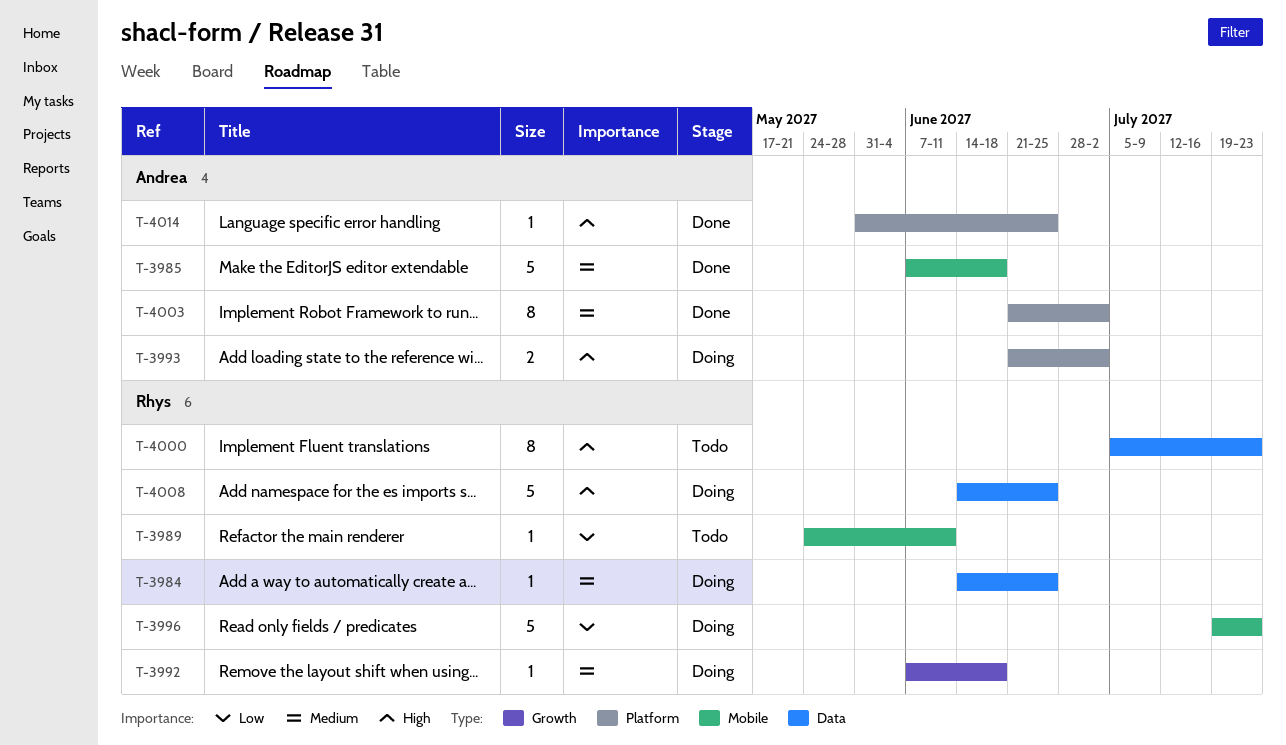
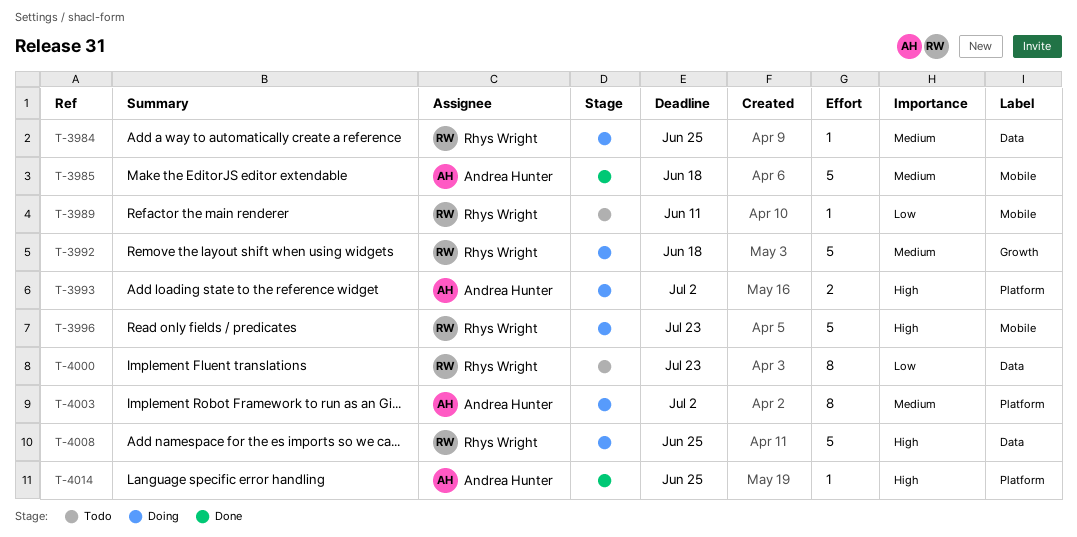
T-3992, estimate: 1 -> 5
T-3996, priority: Low -> High
T-4000, priority: High -> Low
T-4003, status: Done -> Doing

